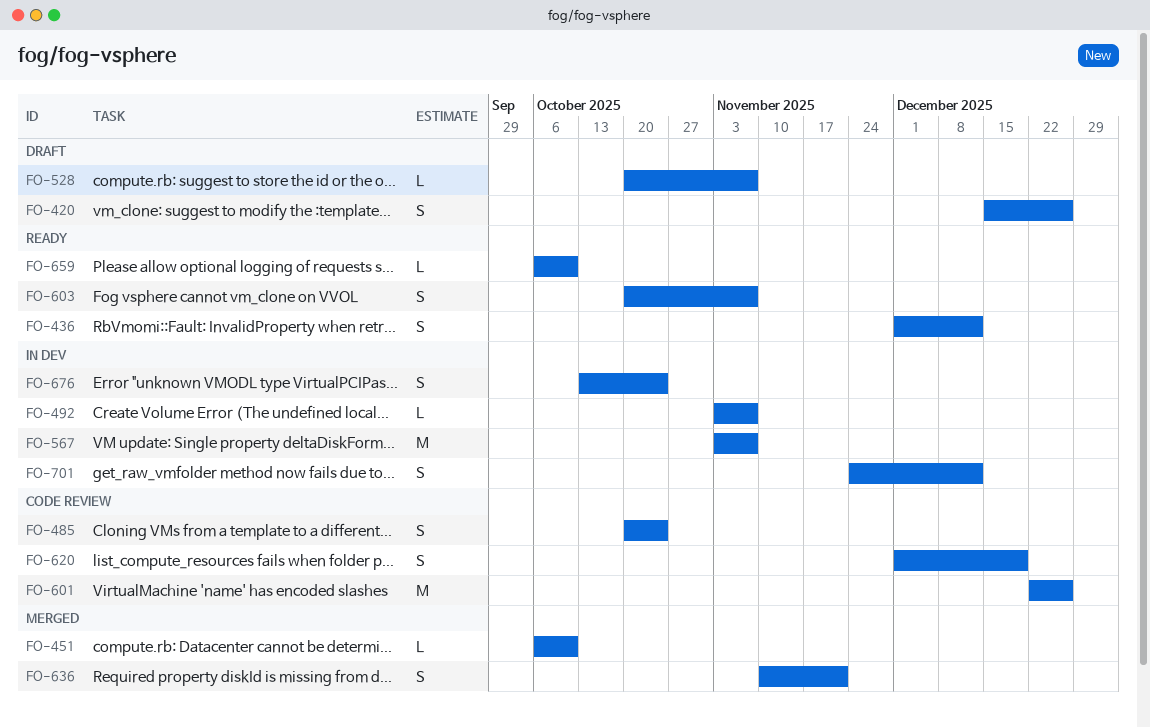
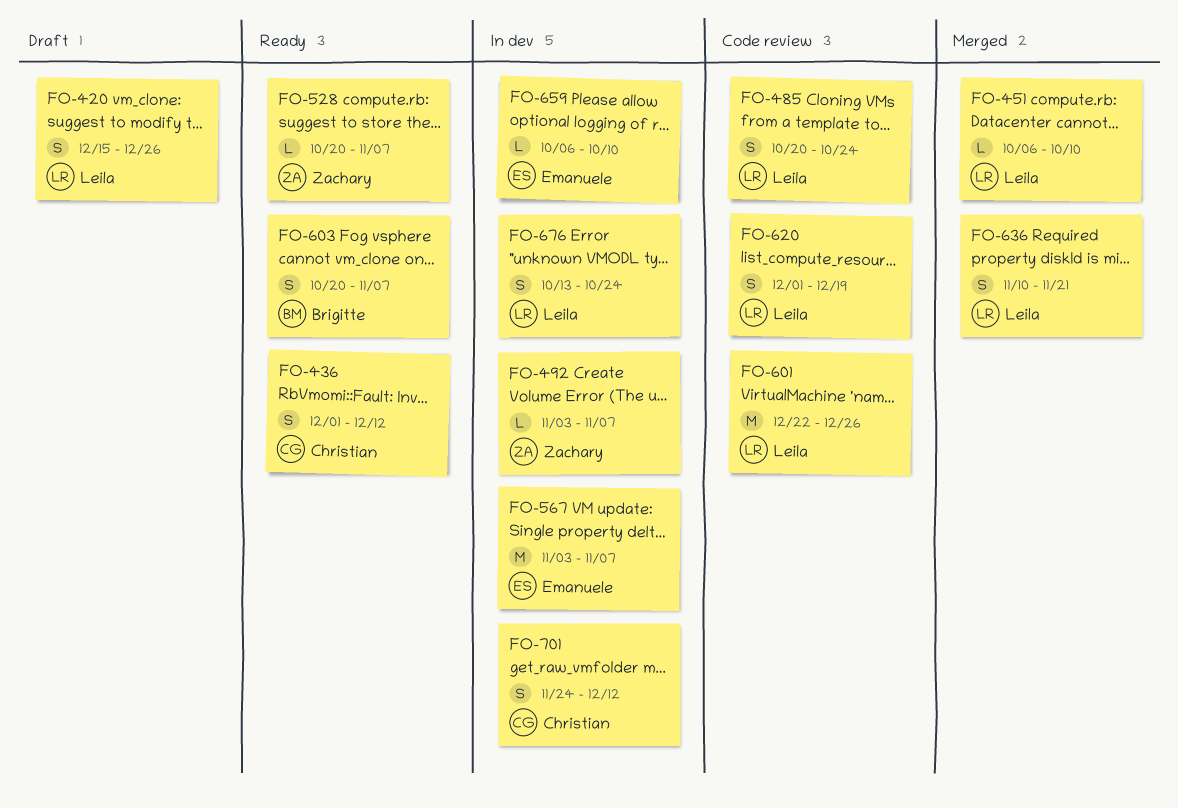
FO-528, status: Draft -> Ready
FO-659, status: Ready -> In dev

